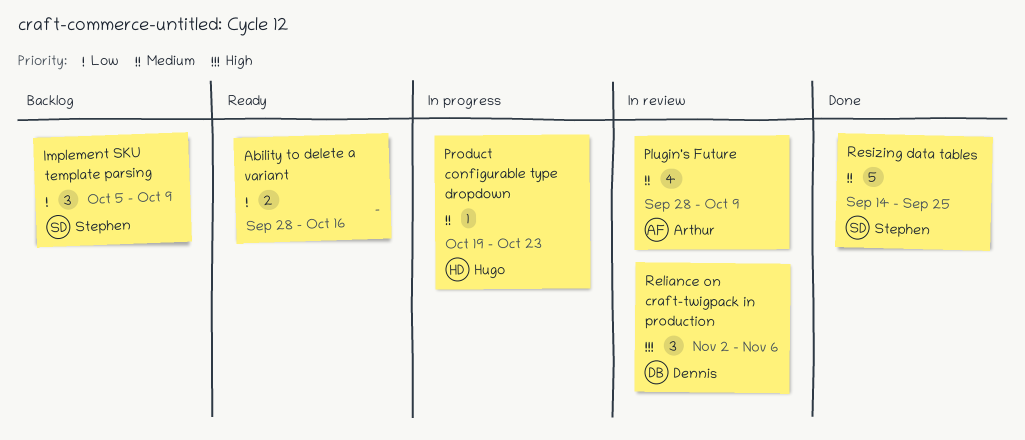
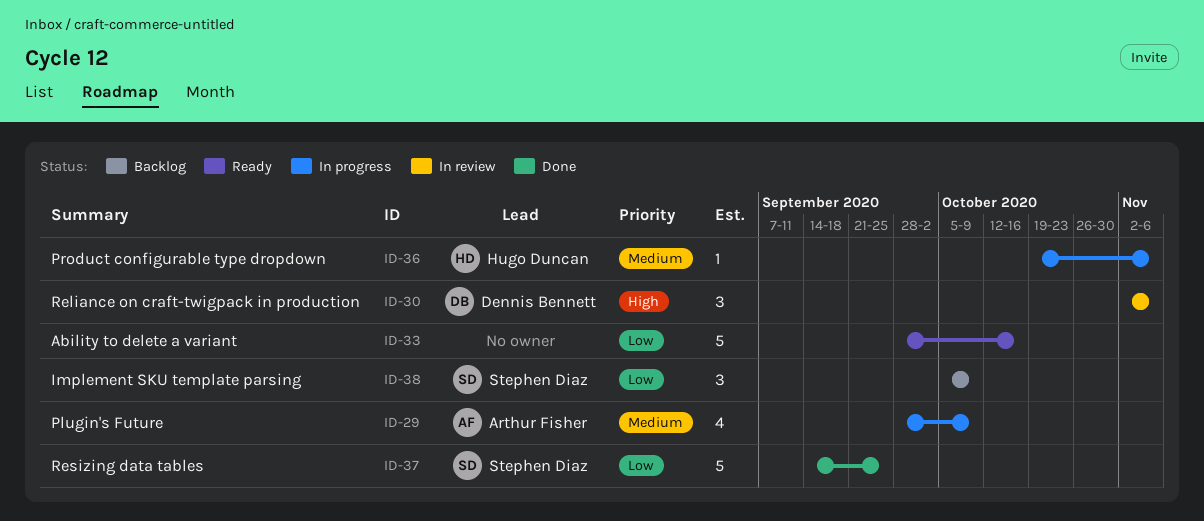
Ability to delete a variant, estimate: 2 -> 5
Plugin's Future, status: In review -> In progress
Product configurable type dropdown, due: Oct 23 -> Nov 6
Resizing data tables, priority: Medium -> Low

